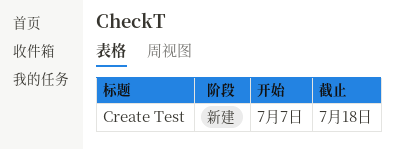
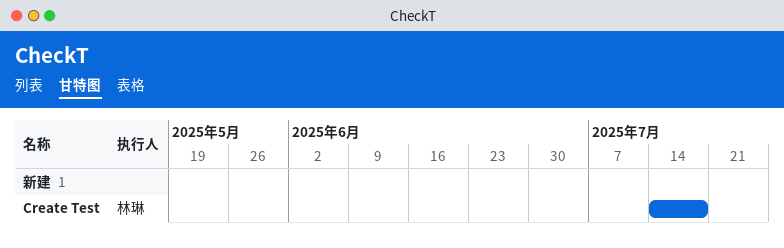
Create Test, start: Jul 7 -> Jul 14

